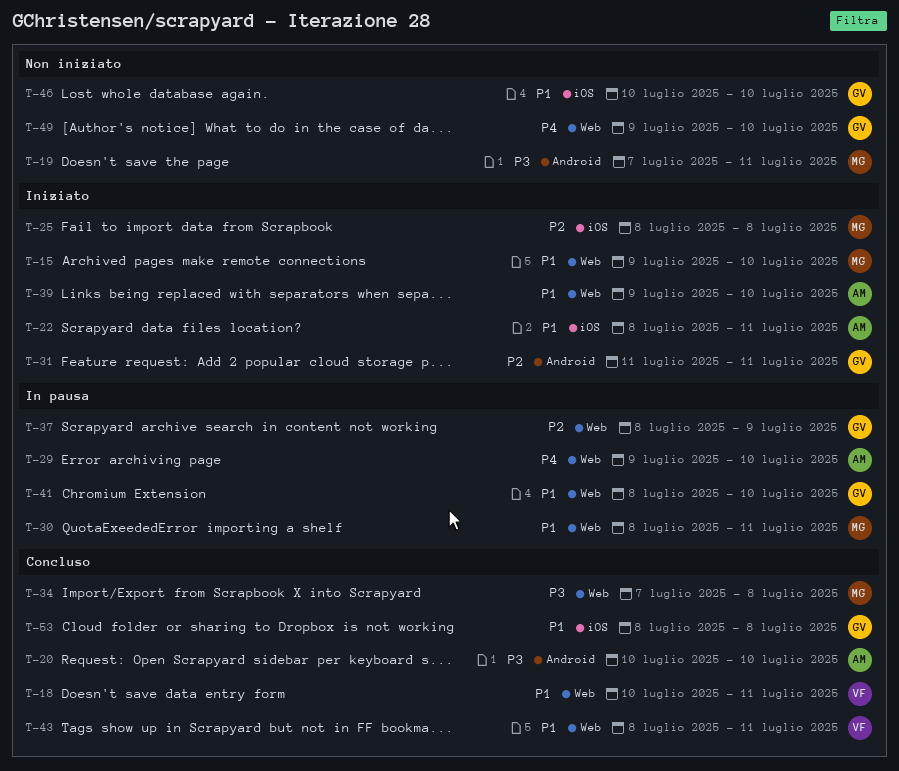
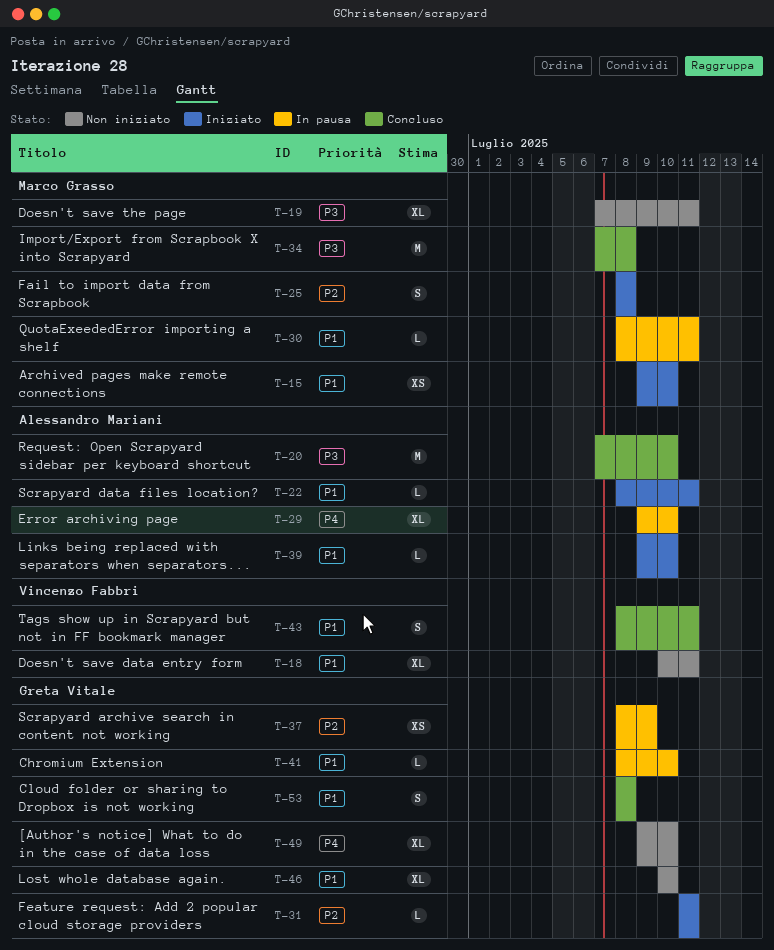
T-18, status: Concluso -> Non iniziato
T-20, start: Jul 10 -> Jul 7

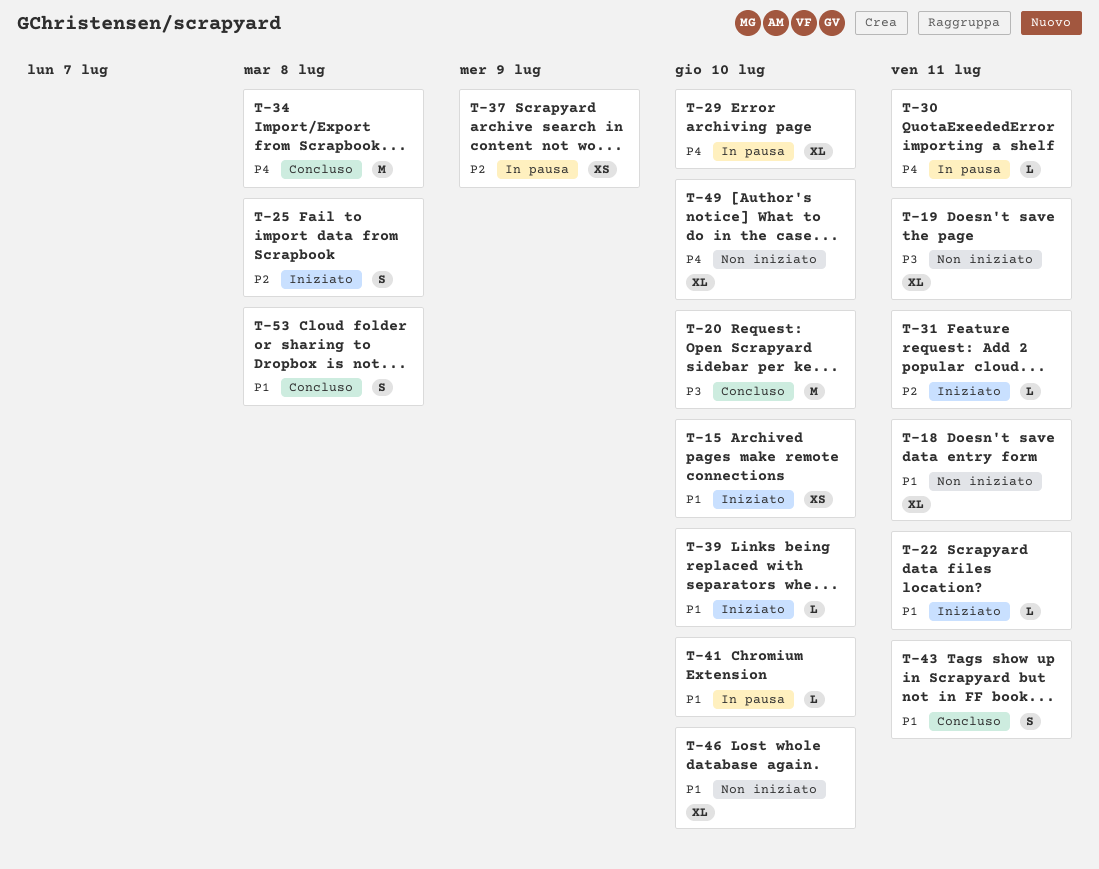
T-30, priority: P1 -> P4
T-34, priority: P3 -> P4

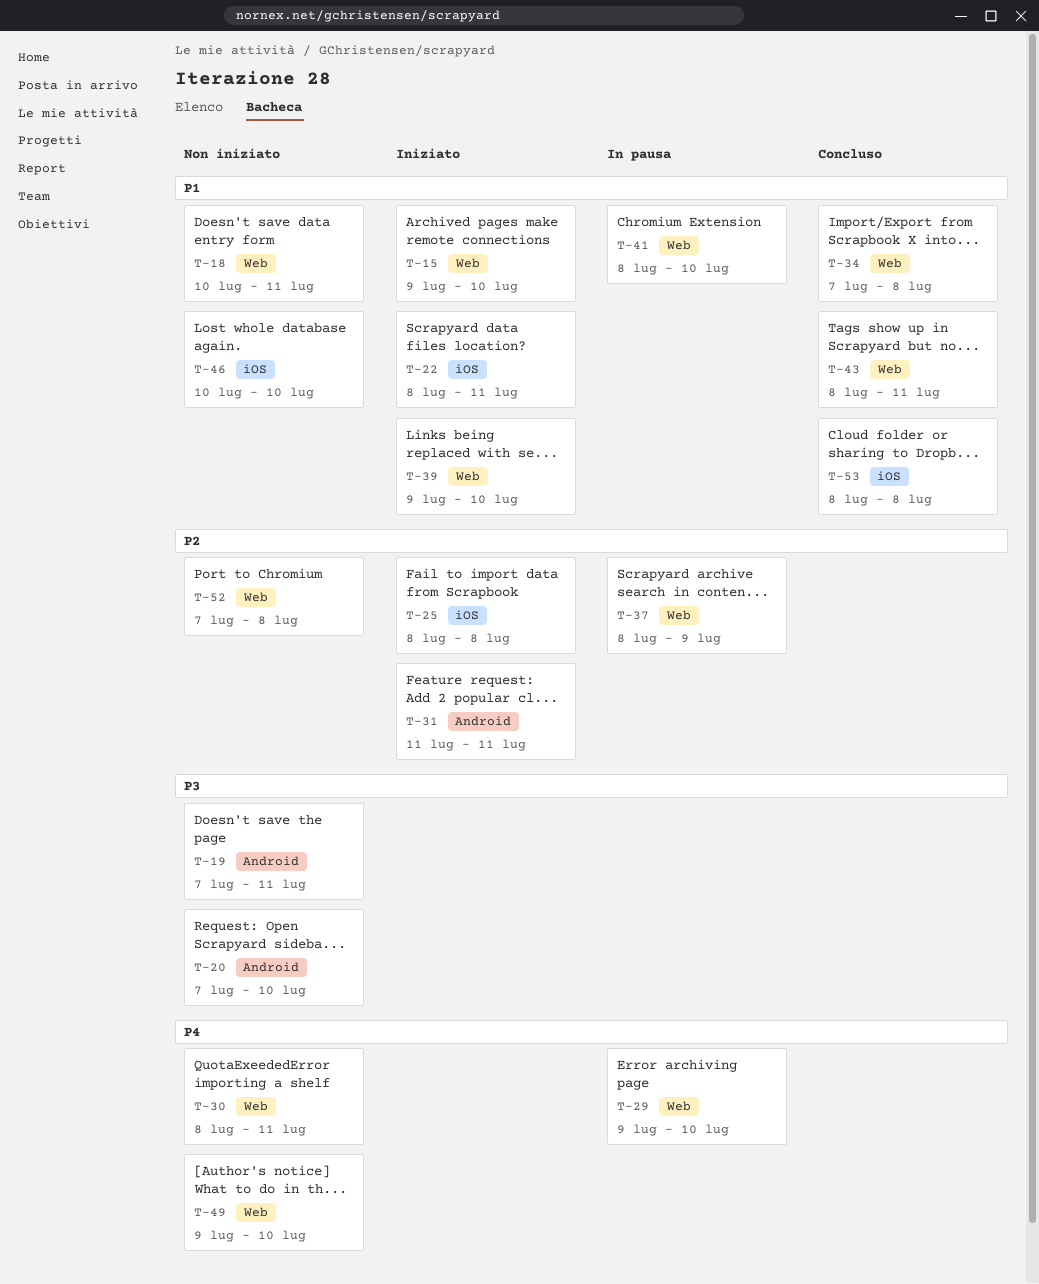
T-20, status: Concluso -> Non iniziato
T-30, status: In pausa -> Non iniziato
T-34, priority: P4 -> P1
T-52: none -> present

